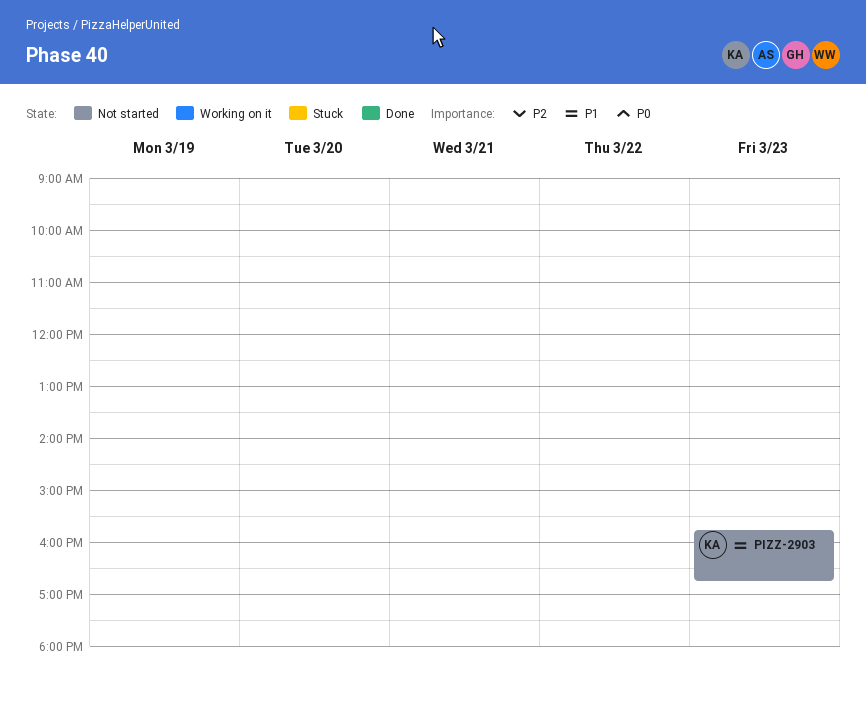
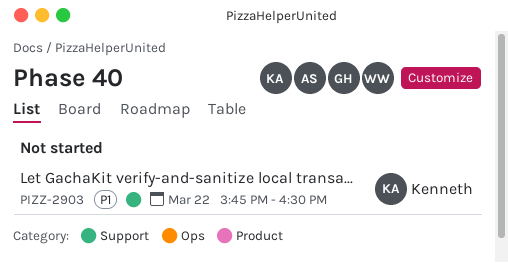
PIZZ-2903, day: Mar 23 -> Mar 22
PIZZ-2903, ends: 16:45 -> 16:30

